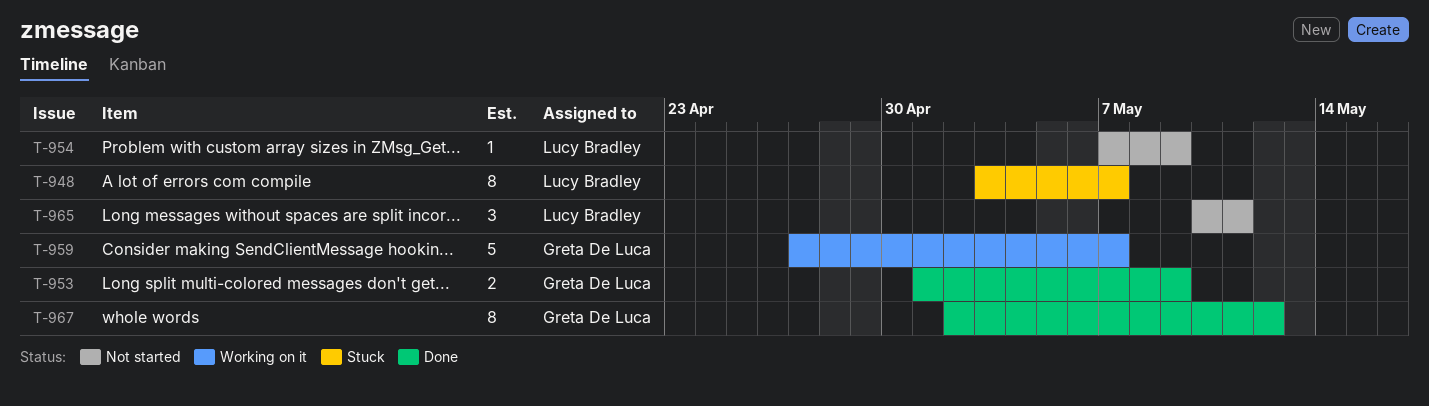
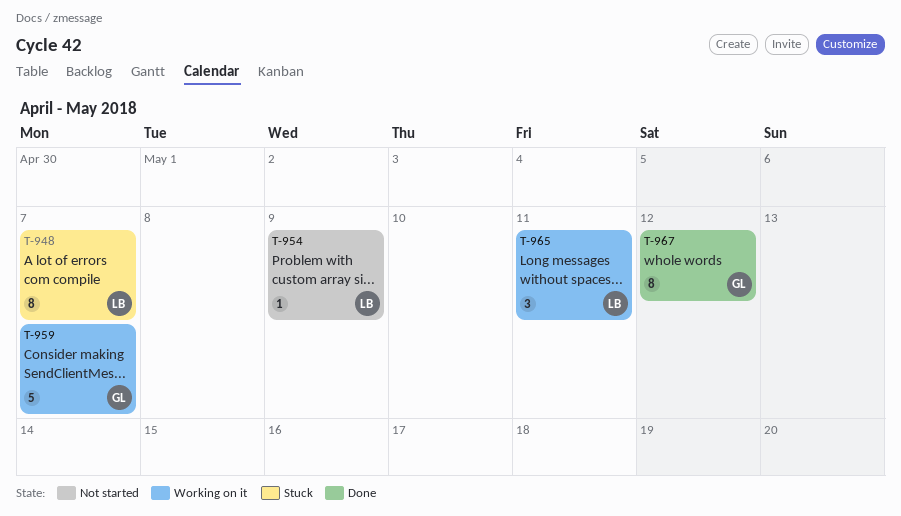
T-953: present -> none
T-965, status: Not started -> Working on it

